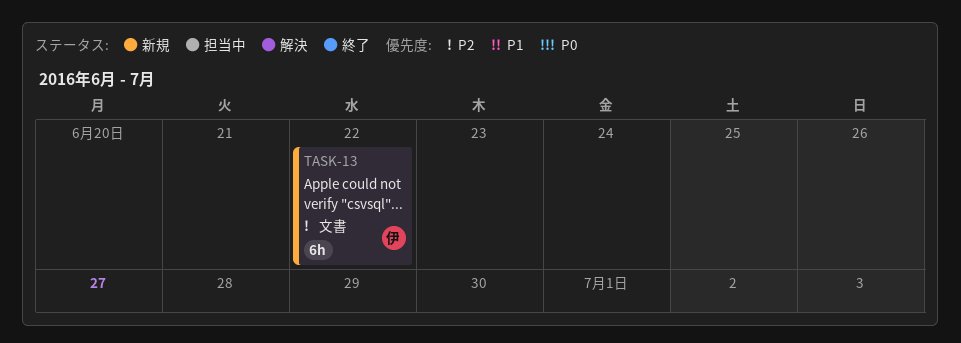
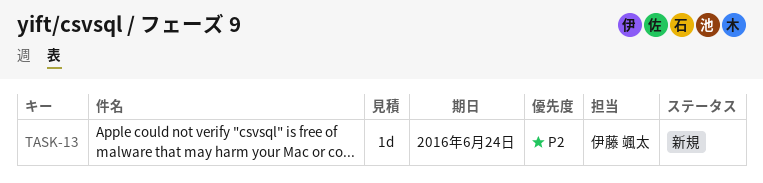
TASK-13, estimate: 6h -> 1d
TASK-13, due: Jun 22 -> Jun 24

